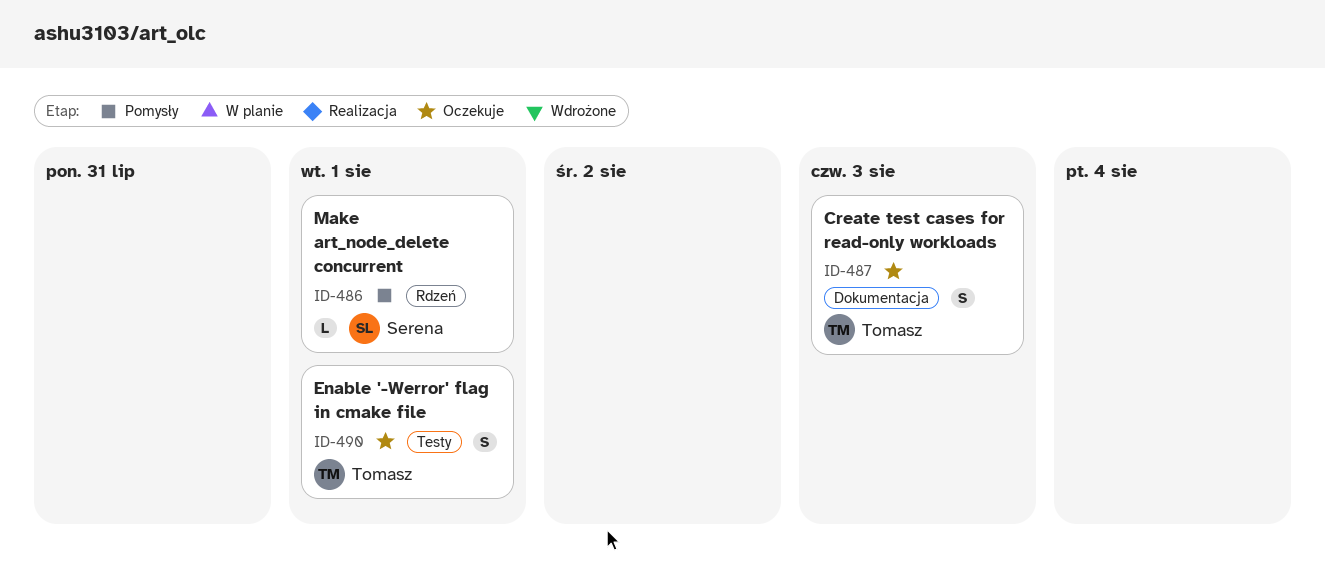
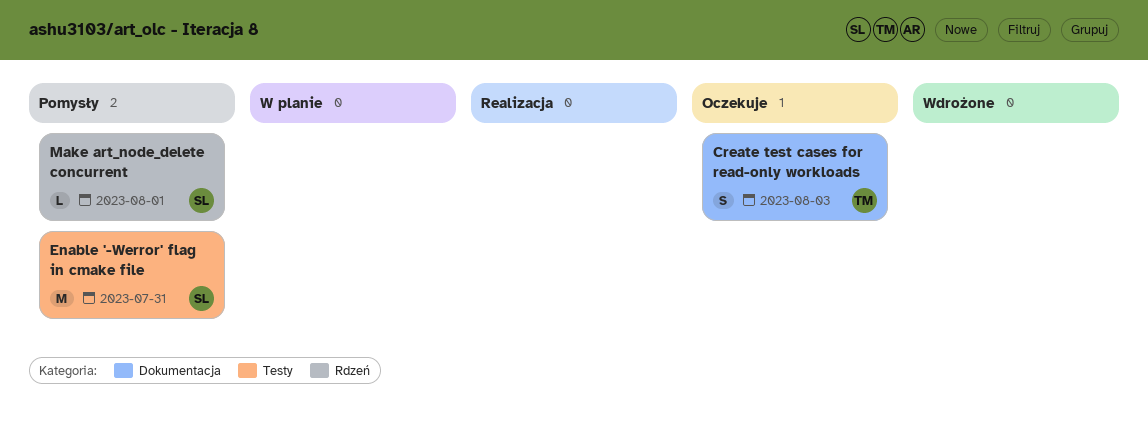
Enable '-Werror' flag in cmake file, status: Oczekuje -> Pomysły
Enable '-Werror' flag in cmake file, owner: Tomasz -> Serena
Enable '-Werror' flag in cmake file, estimate: S -> M
Enable '-Werror' flag in cmake file, due: Aug 1 -> Jul 31

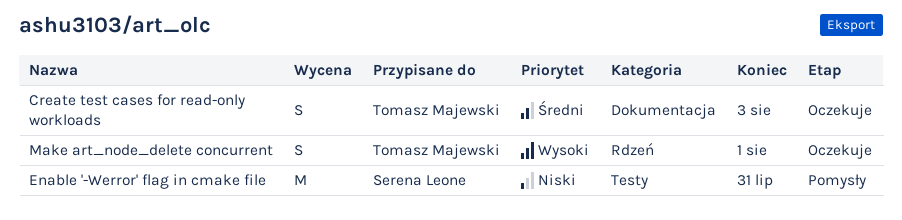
Make art_node_delete concurrent, status: Pomysły -> Oczekuje
Make art_node_delete concurrent, owner: Serena Leone -> Tomasz Majewski
Make art_node_delete concurrent, estimate: L -> S

